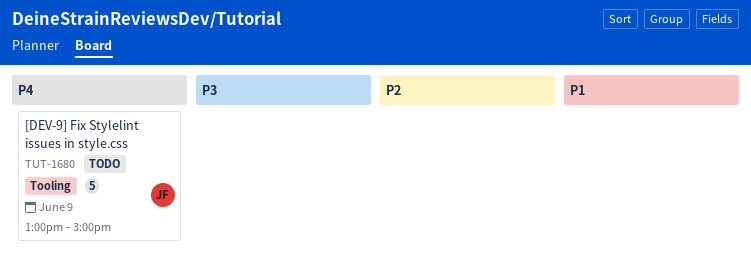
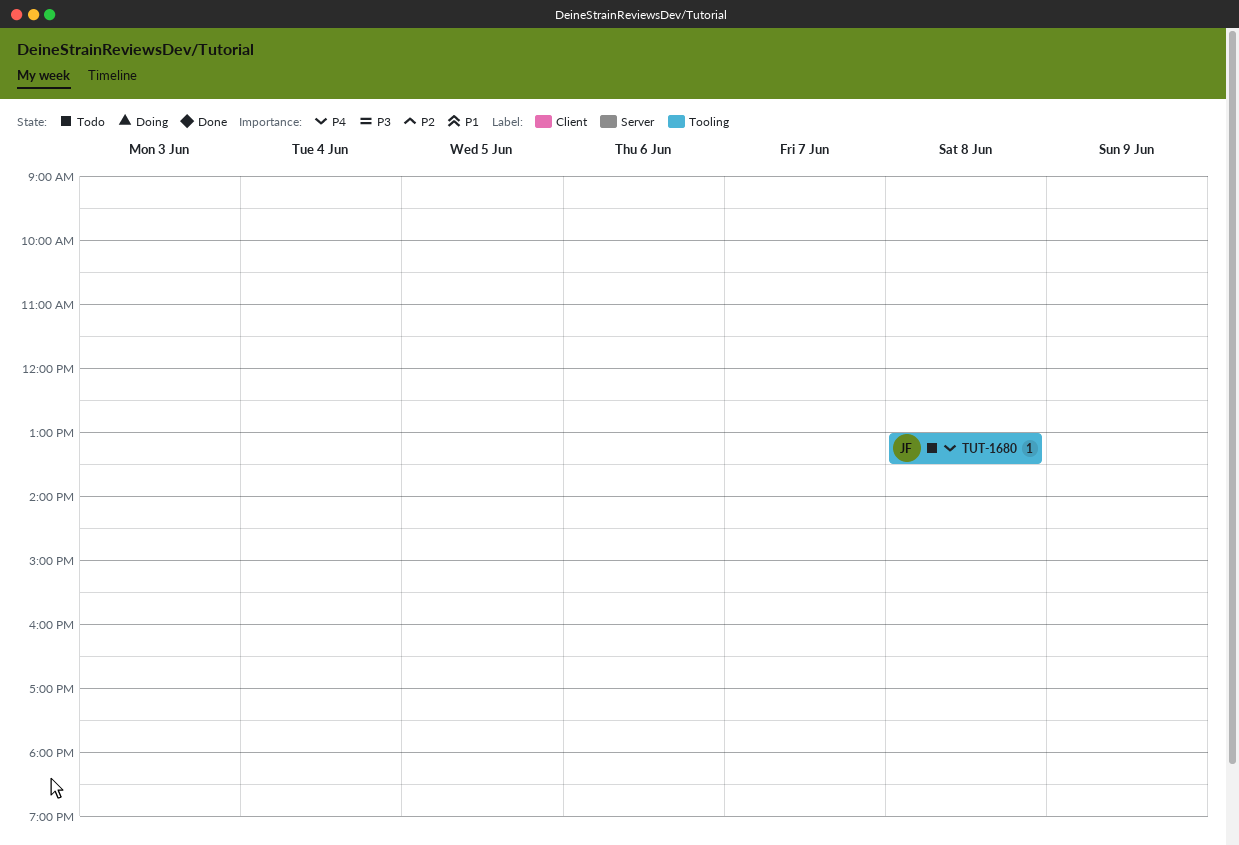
TUT-1680, estimate: 5 -> 1
TUT-1680, day: Jun 9 -> Jun 8
TUT-1680, ends: 15:00 -> 13:30

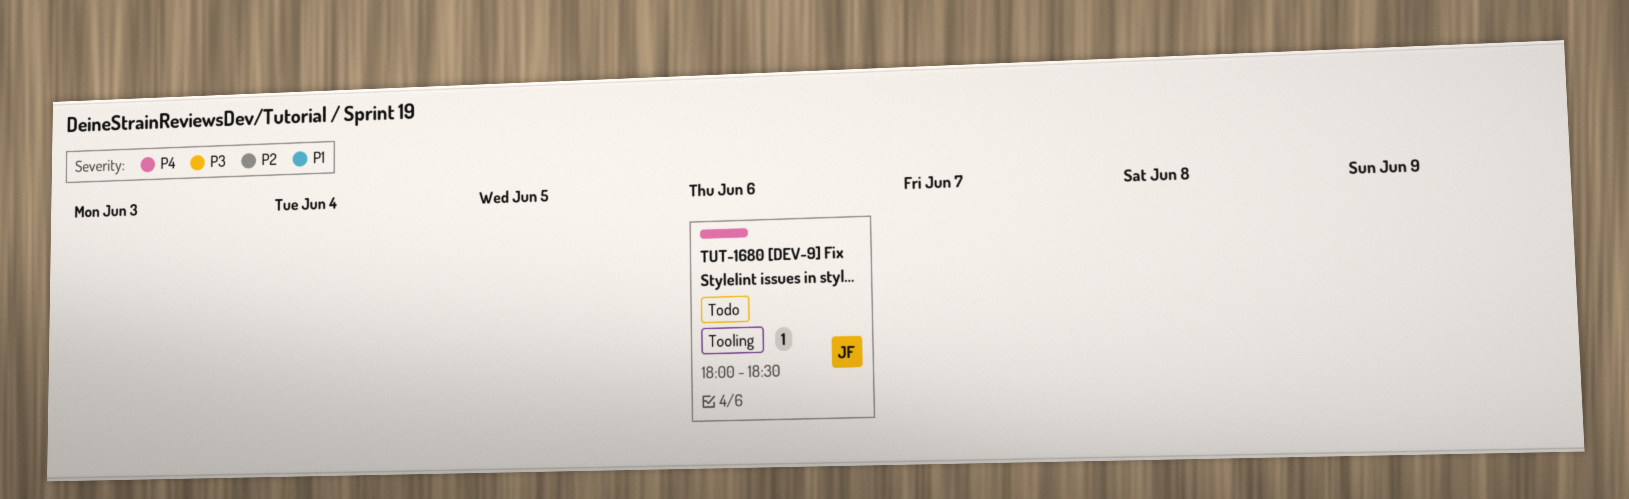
TUT-1680, day: Jun 8 -> Jun 6
TUT-1680, begins: 13:00 -> 18:00
TUT-1680, ends: 13:30 -> 18:30

